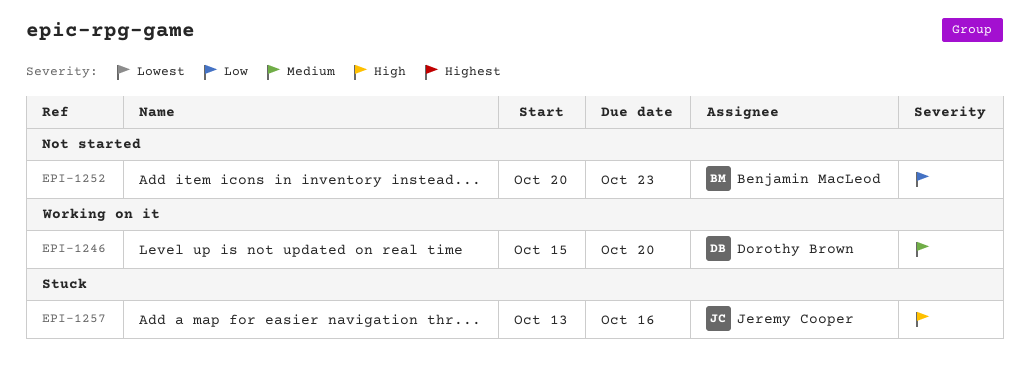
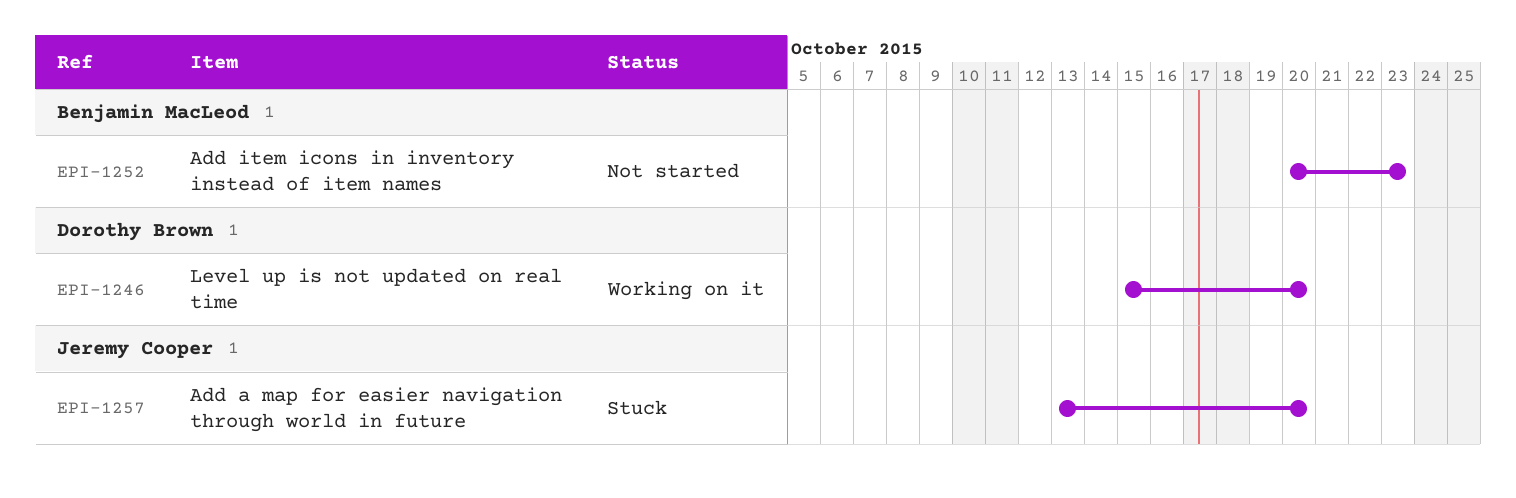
EPI-1257, due: Oct 16 -> Oct 20

